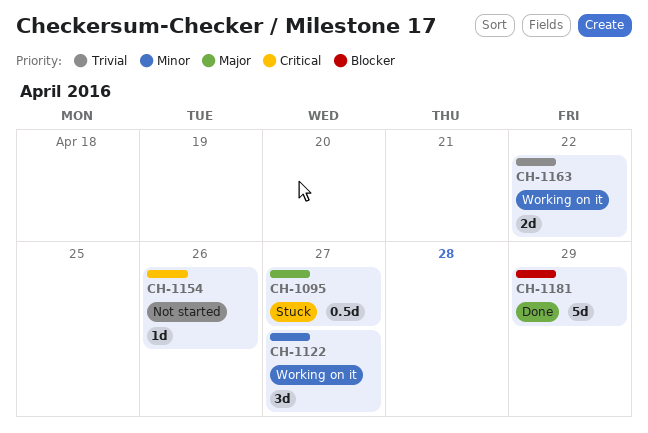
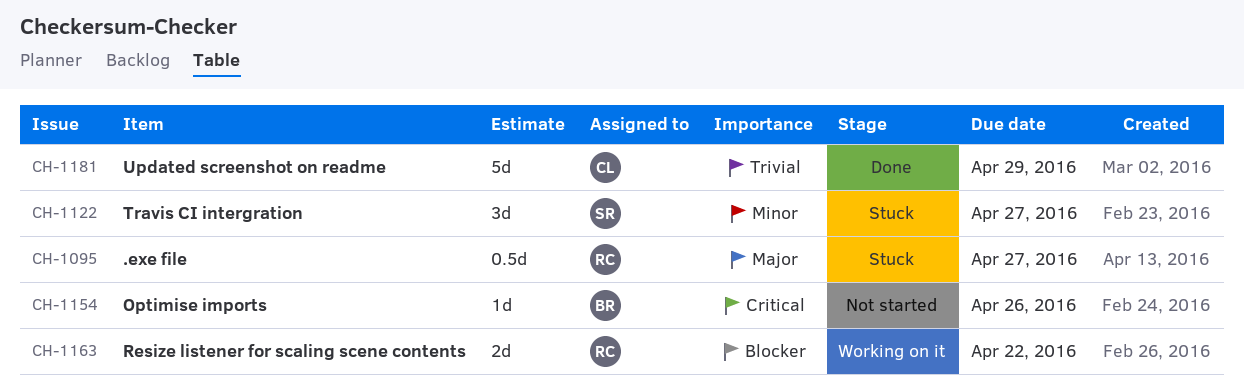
CH-1122, status: Working on it -> Stuck
CH-1163, priority: Trivial -> Blocker
CH-1181, priority: Blocker -> Trivial

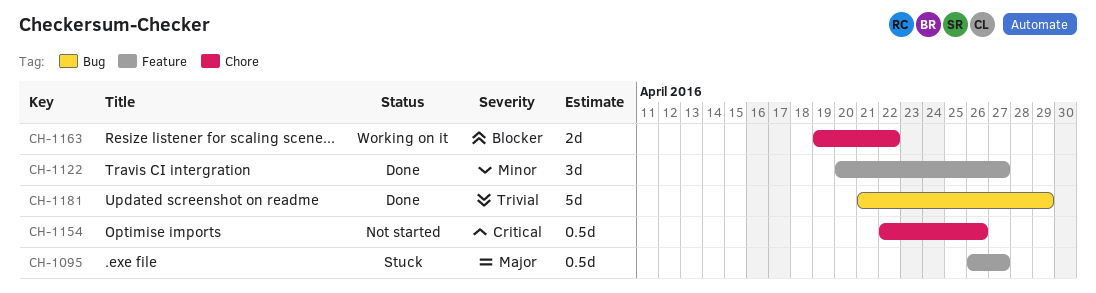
CH-1122, status: Stuck -> Done
CH-1154, estimate: 1d -> 0.5d

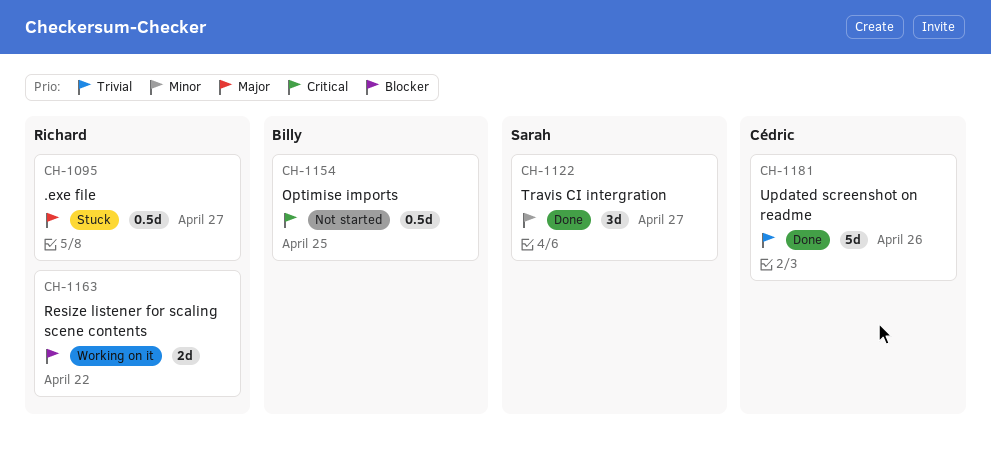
CH-1154, due: Apr 26 -> Apr 25
CH-1181, due: Apr 29 -> Apr 26

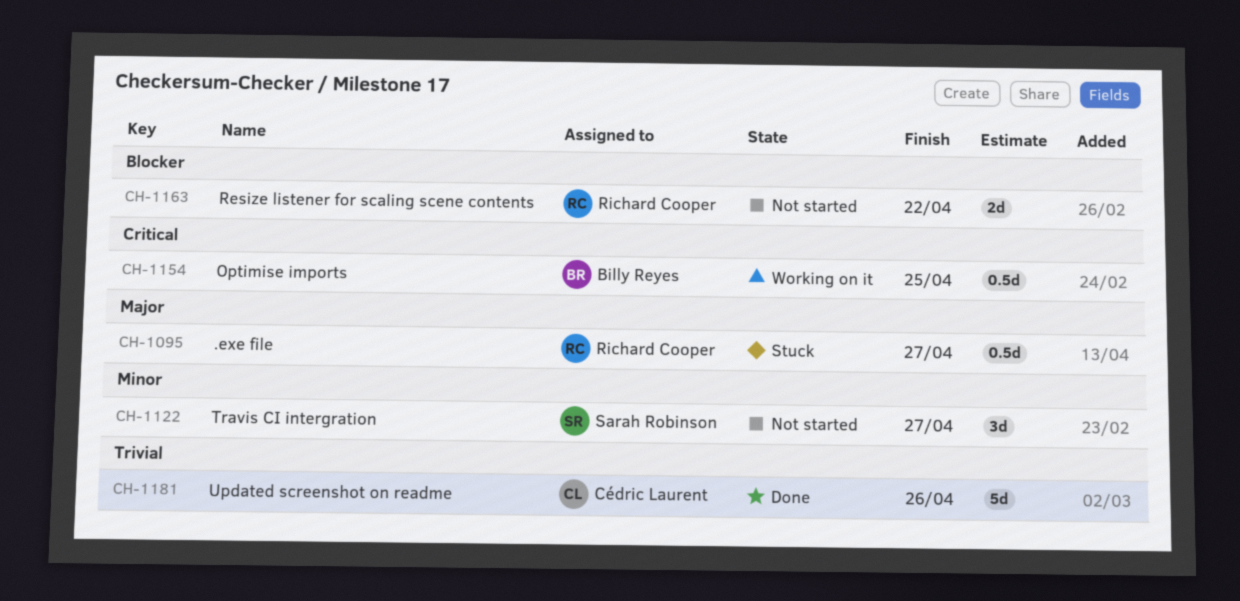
CH-1122, status: Done -> Not started
CH-1154, status: Not started -> Working on it
CH-1163, status: Working on it -> Not started

